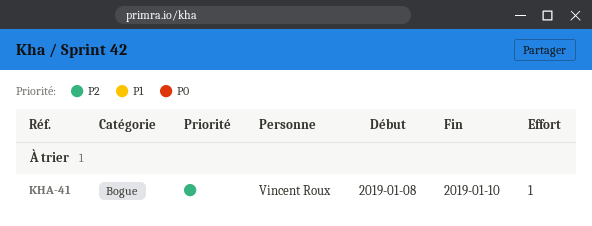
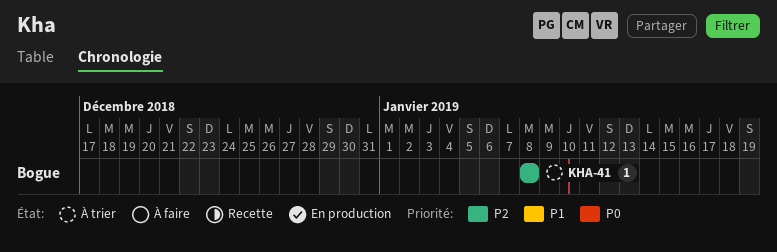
KHA-41, due: Jan 10 -> Jan 8

